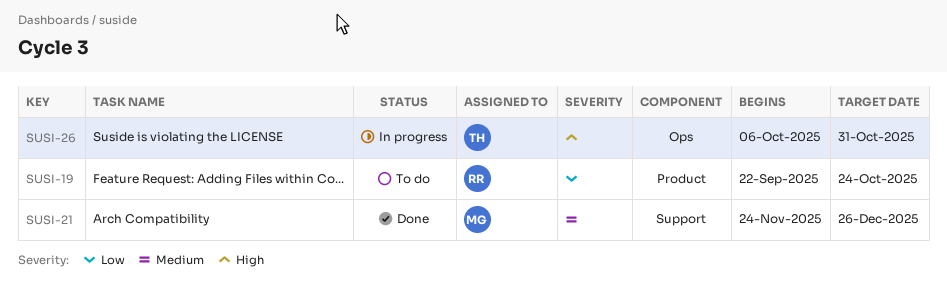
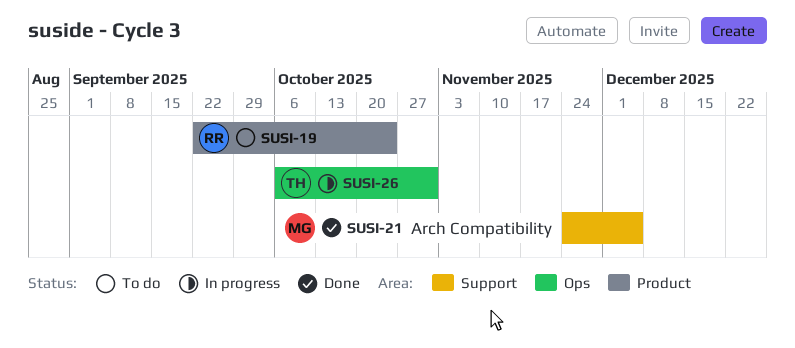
SUSI-21, due: Dec 26 -> Dec 5

